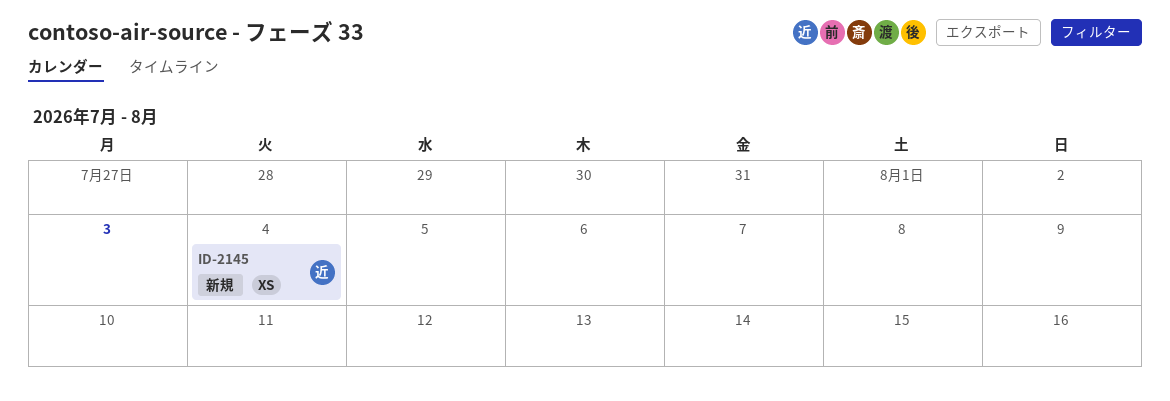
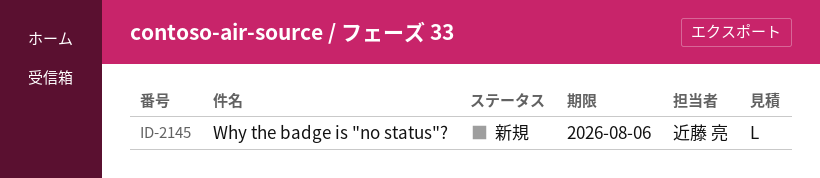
ID-2145, estimate: XS -> L
ID-2145, due: Aug 4 -> Aug 6

